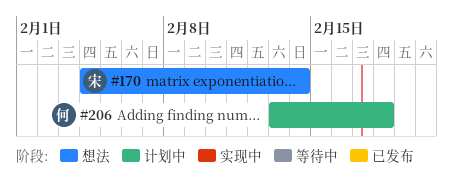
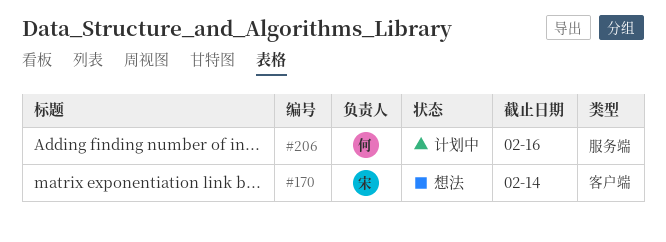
#206, due: Feb 18 -> Feb 16

